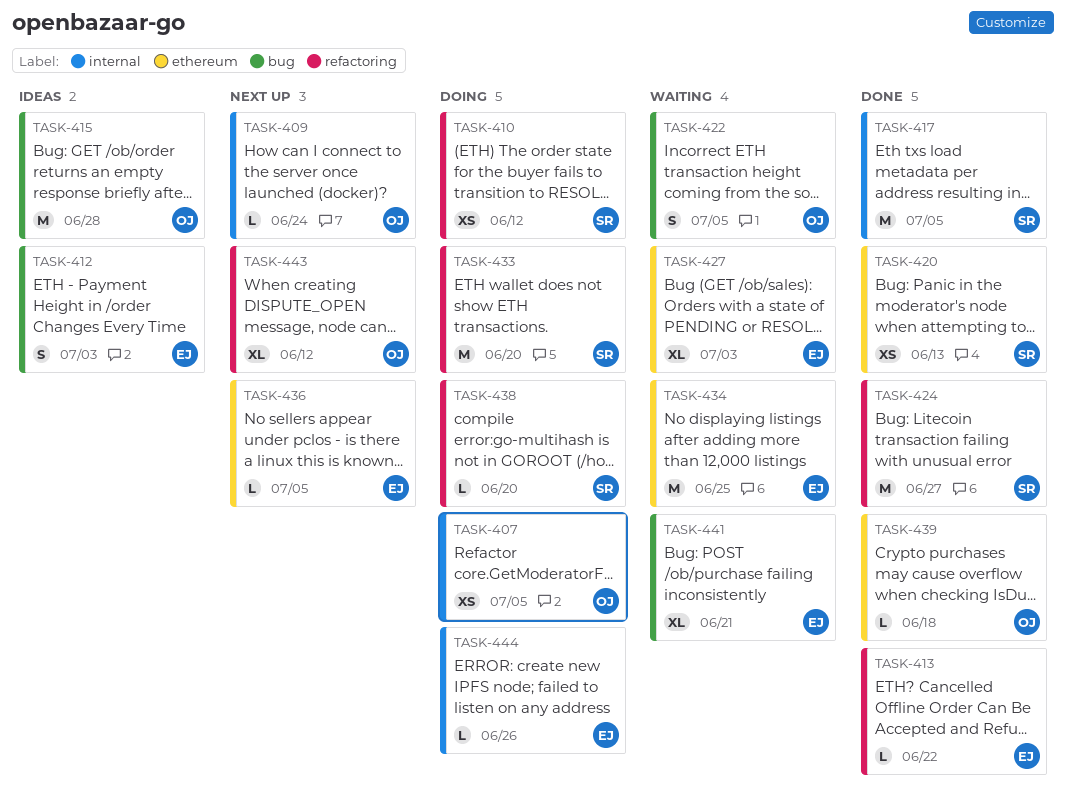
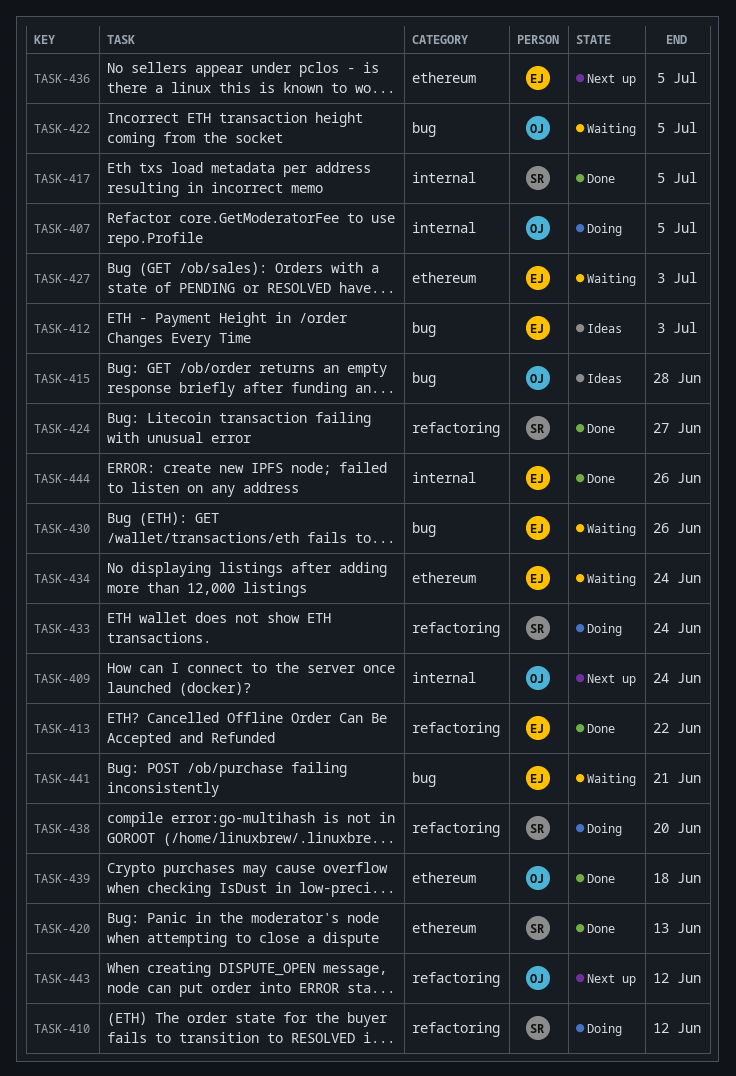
TASK-430: none -> present
TASK-433, due: Jun 20 -> Jun 24
TASK-434, due: Jun 25 -> Jun 24
TASK-444, status: Doing -> Done

